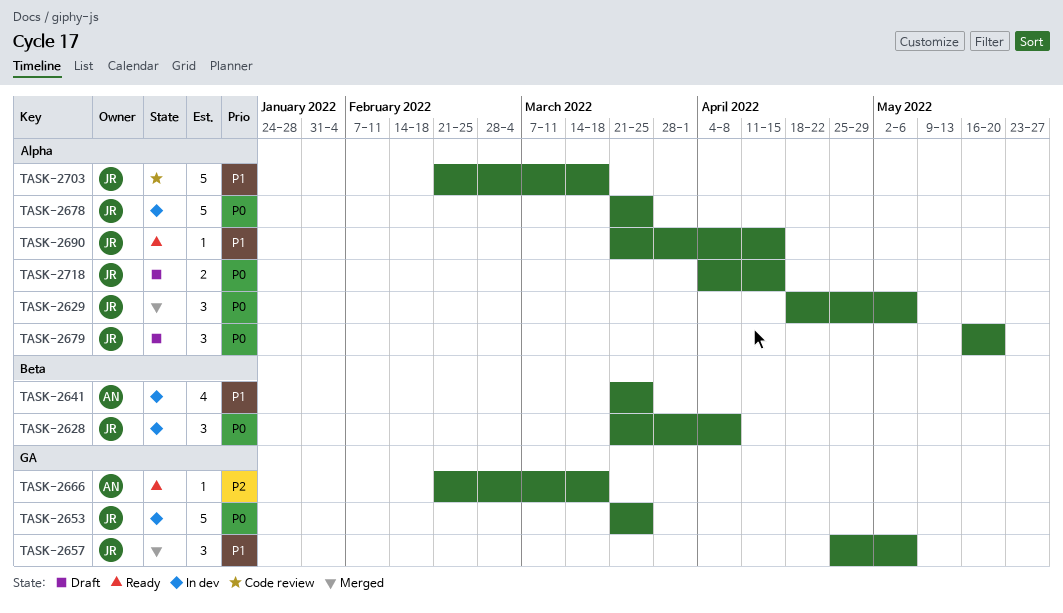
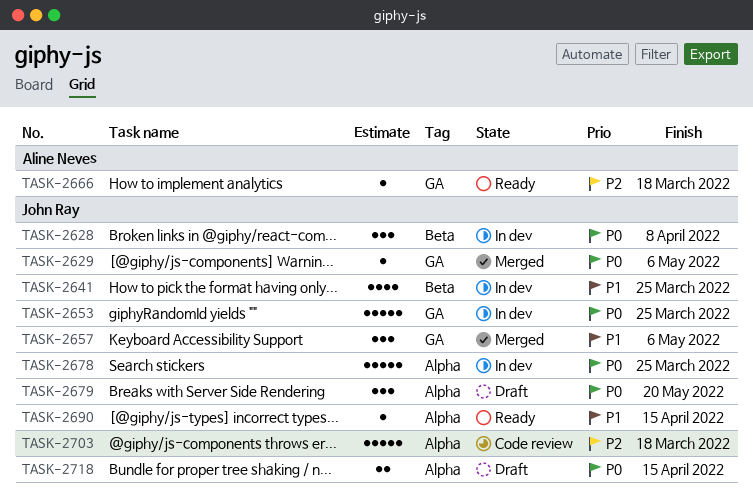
TASK-2629, label: Alpha -> GA
TASK-2629, estimate: 3 -> 1
TASK-2641, owner: Aline Neves -> John Ray
TASK-2703, priority: P1 -> P2

